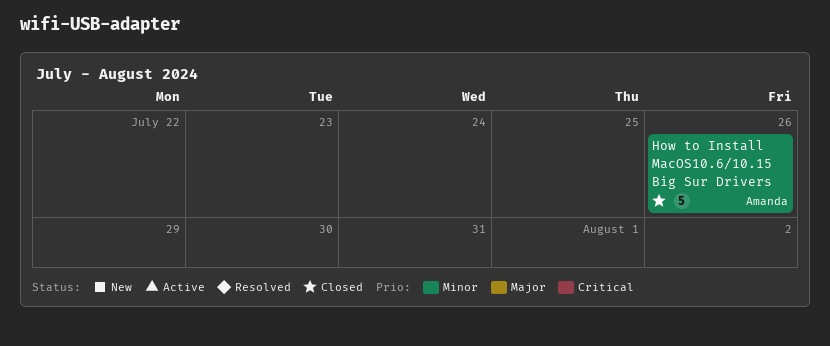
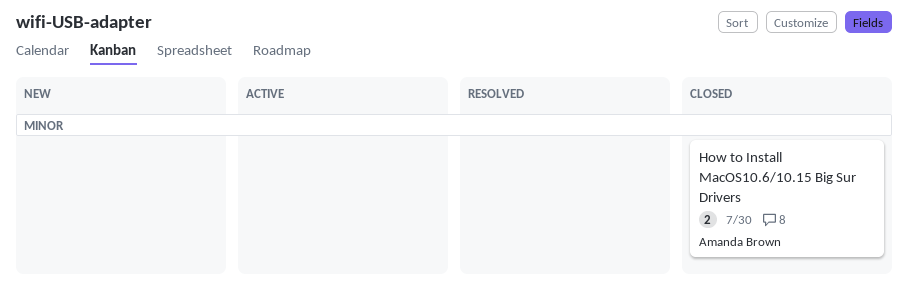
How to Install MacOS10.6/10.15 Big Sur Drivers, estimate: 5 -> 2
How to Install MacOS10.6/10.15 Big Sur Drivers, due: Jul 26 -> Jul 30

